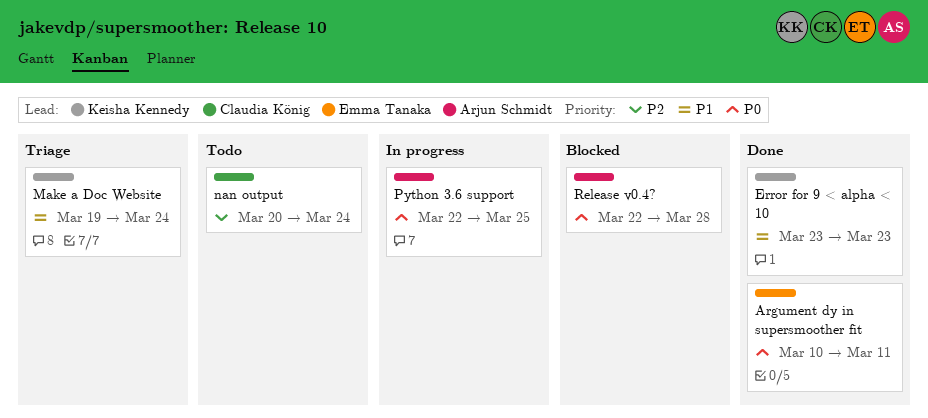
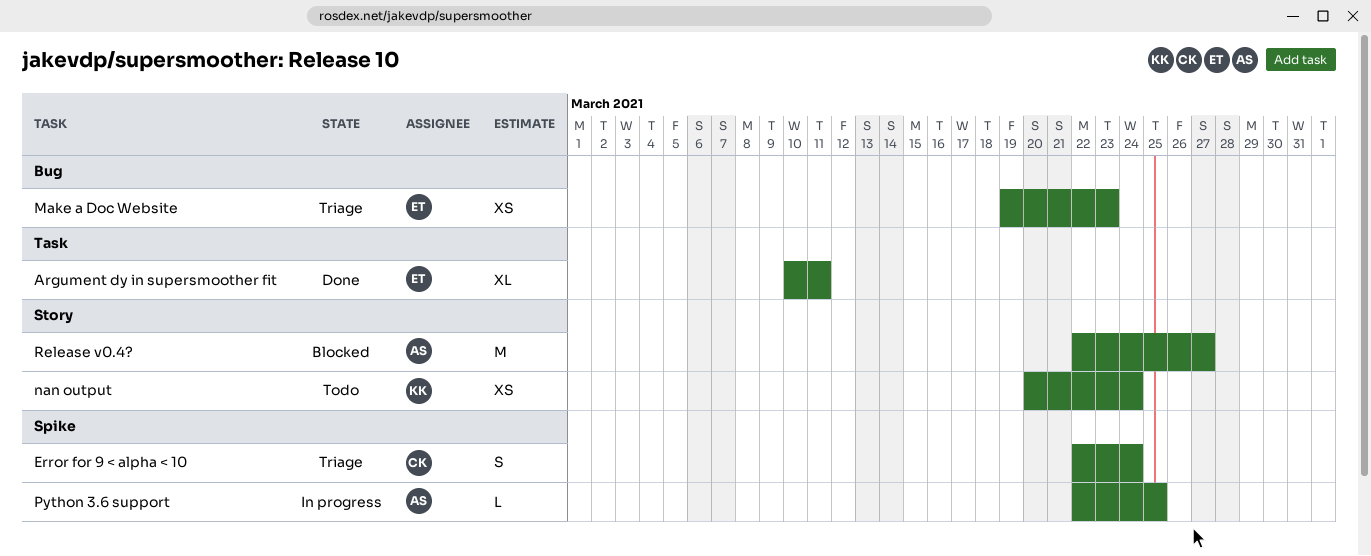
Error for 9 < alpha < 10, status: Done -> Triage
Error for 9 < alpha < 10, owner: Keisha Kennedy -> Claudia König
Error for 9 < alpha < 10, start: Mar 23 -> Mar 22
Error for 9 < alpha < 10, due: Mar 23 -> Mar 24
Make a Doc Website, owner: Keisha Kennedy -> Emma Tanaka
Make a Doc Website, due: Mar 24 -> Mar 23
nan output, owner: Claudia König -> Keisha Kennedy
Release v0.4?, due: Mar 28 -> Mar 27

